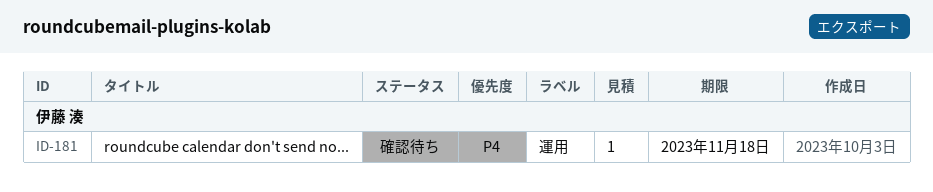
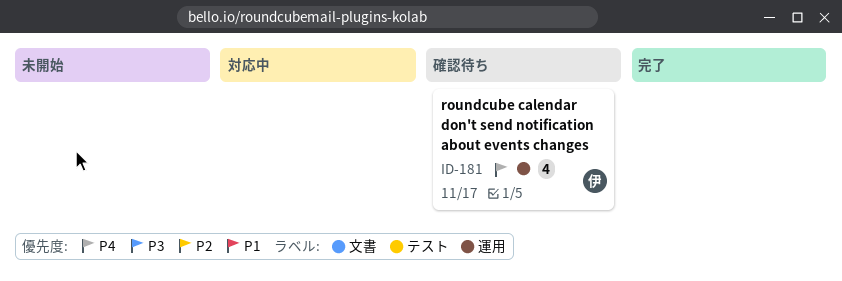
ID-181, estimate: 1 -> 4
ID-181, due: Nov 18 -> Nov 17

